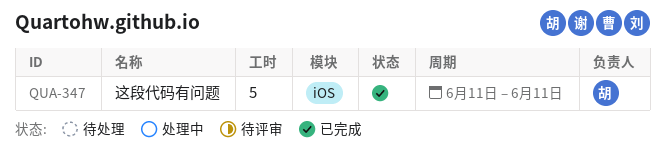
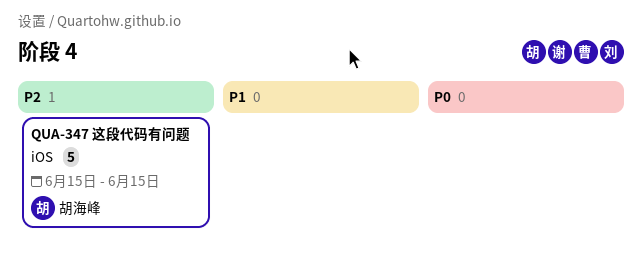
QUA-347, start: Jun 11 -> Jun 15
QUA-347, due: Jun 11 -> Jun 15

